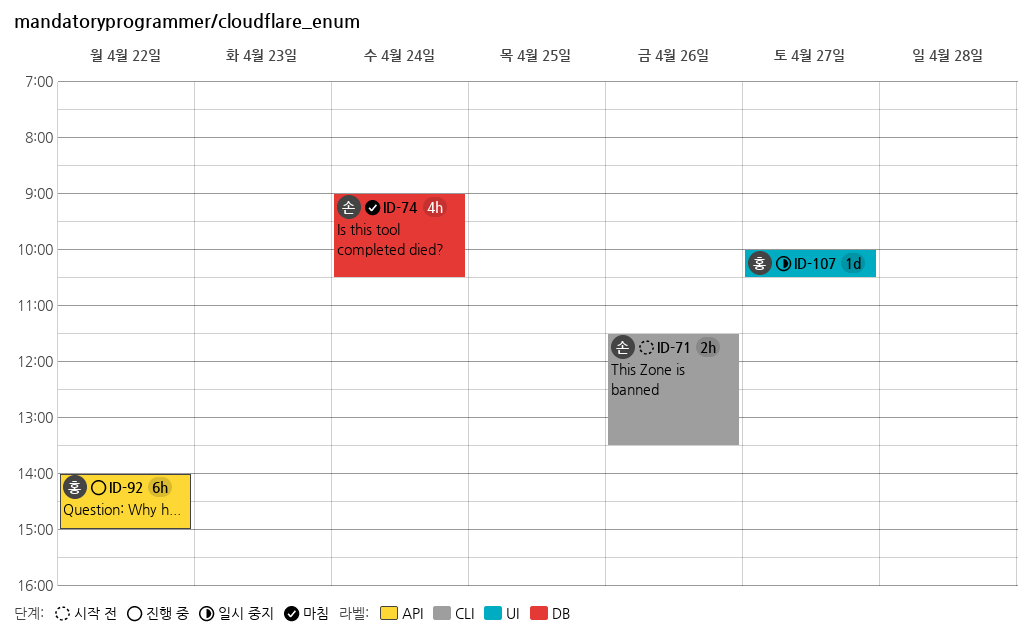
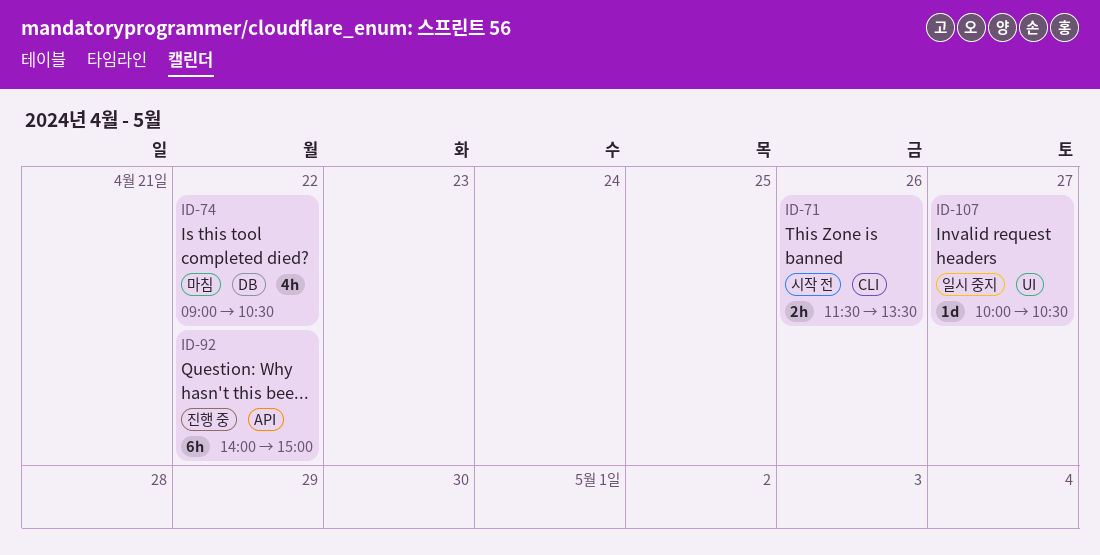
ID-74, day: Apr 24 -> Apr 22

